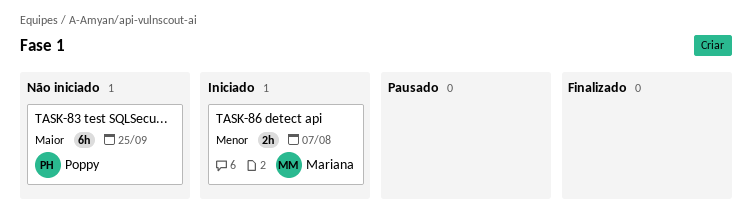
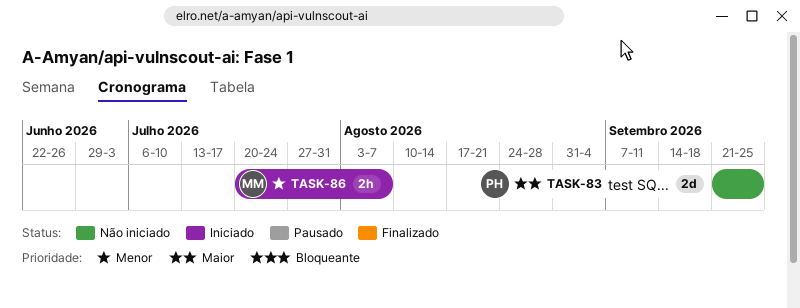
TASK-83, estimate: 6h -> 2d

